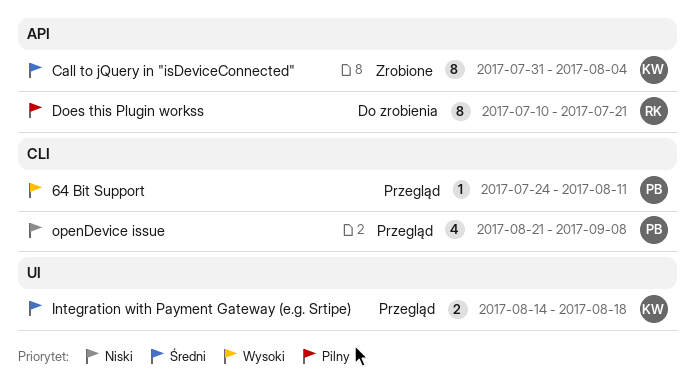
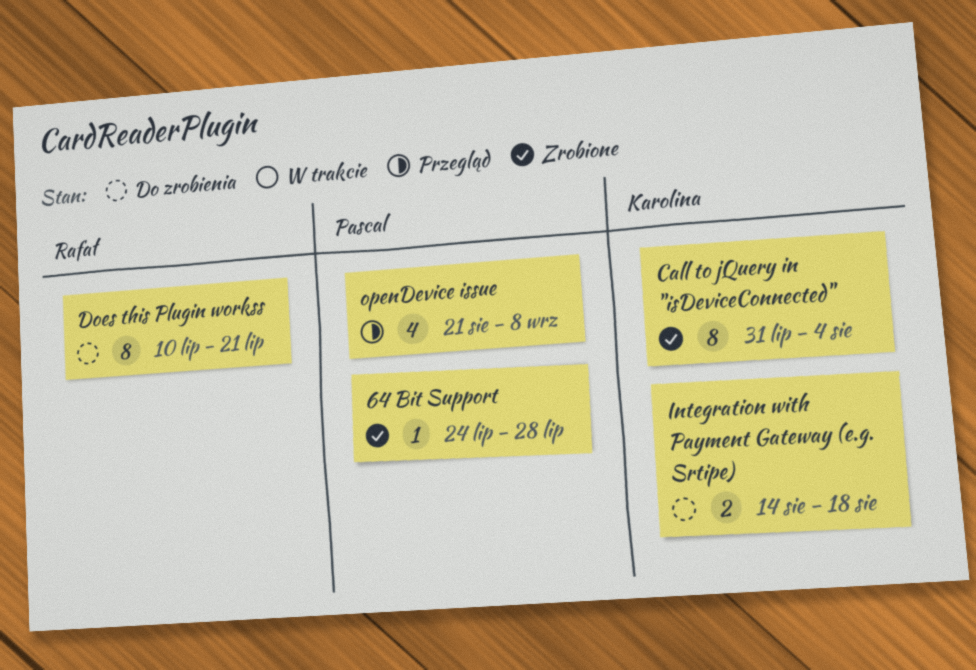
64 Bit Support, status: Przegląd -> Zrobione
64 Bit Support, due: Aug 11 -> Jul 28
Integration with Payment Gateway (e.g. Srtipe), status: Przegląd -> Do zrobienia

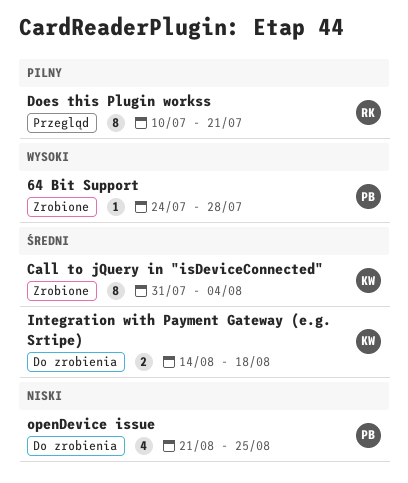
Does this Plugin workss, status: Do zrobienia -> Przegląd
openDevice issue, status: Przegląd -> Do zrobienia
openDevice issue, due: Sep 8 -> Aug 25

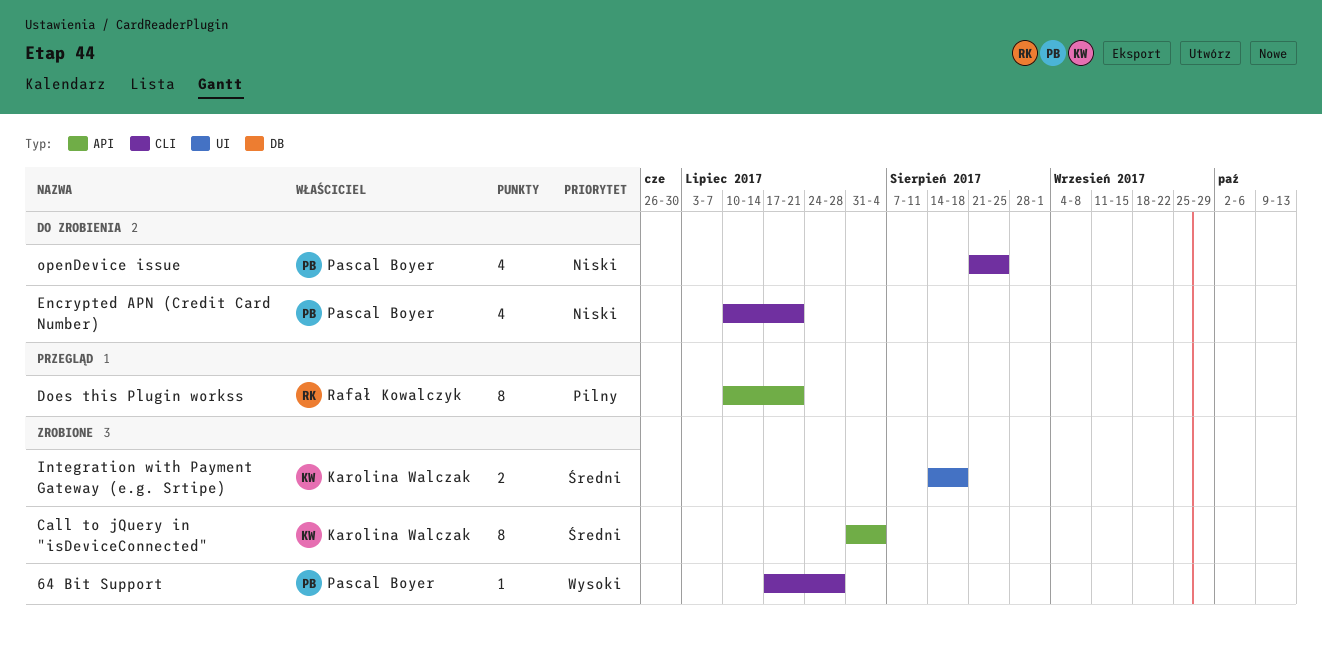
64 Bit Support, start: Jul 24 -> Jul 17
Encrypted APN (Credit Card Number): none -> present
Integration with Payment Gateway (e.g. Srtipe), status: Do zrobienia -> Zrobione

